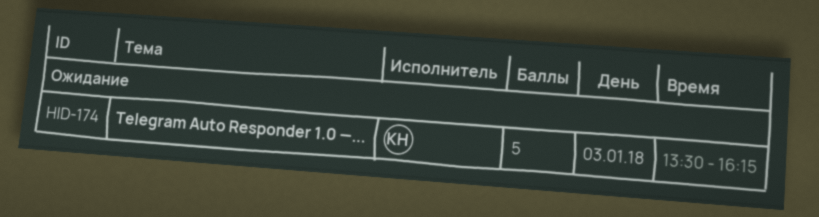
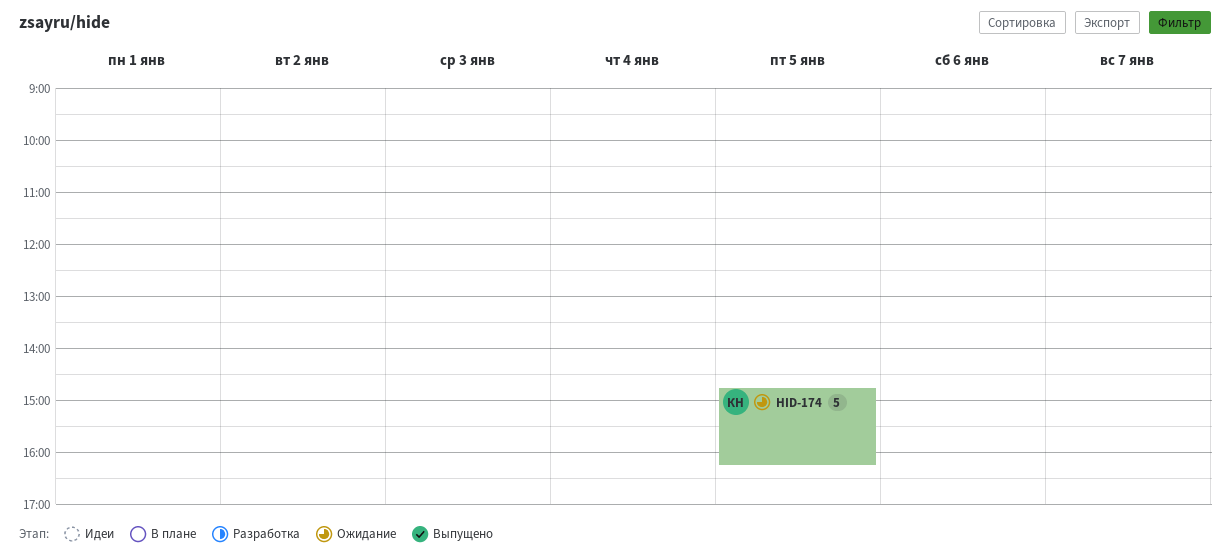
HID-174, day: Jan 3 -> Jan 5
HID-174, begins: 13:30 -> 14:45

